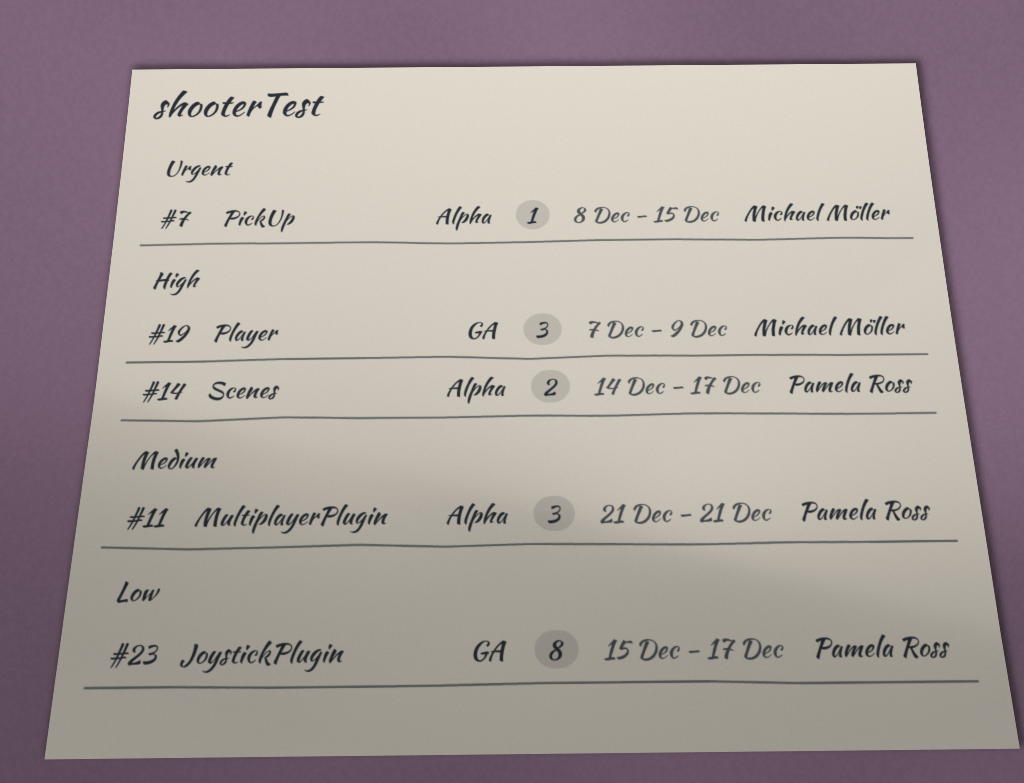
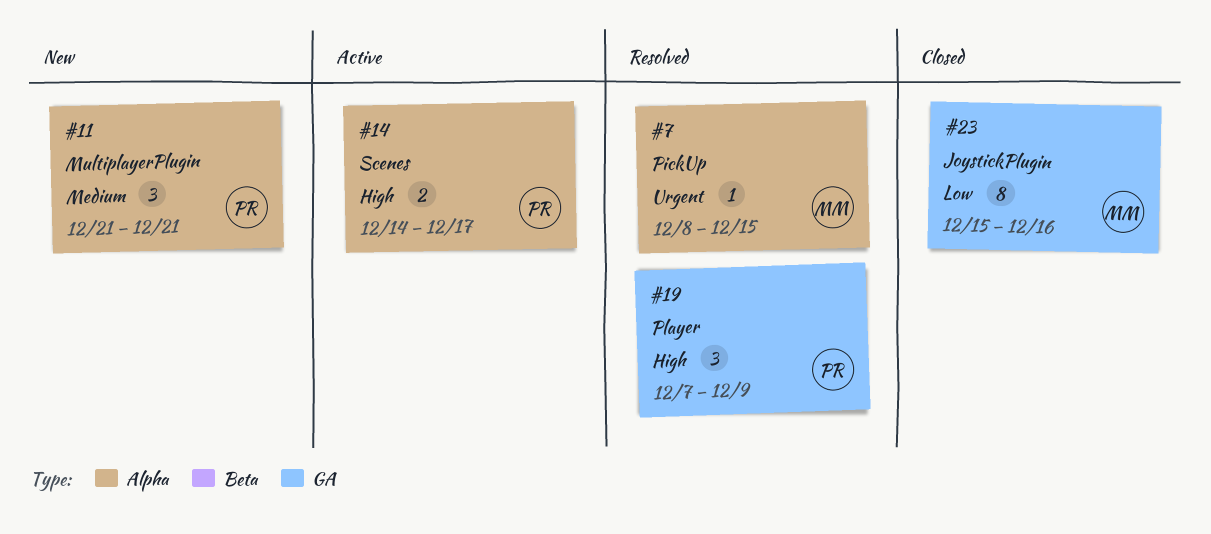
#19, owner: Michael Möller -> Pamela Ross
#23, owner: Pamela Ross -> Michael Möller
#23, due: Dec 17 -> Dec 16

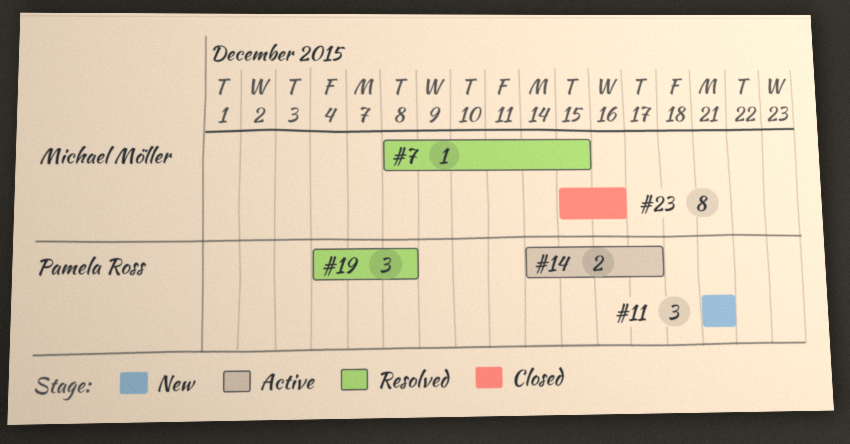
#19, start: Dec 7 -> Dec 4
#19, due: Dec 9 -> Dec 8

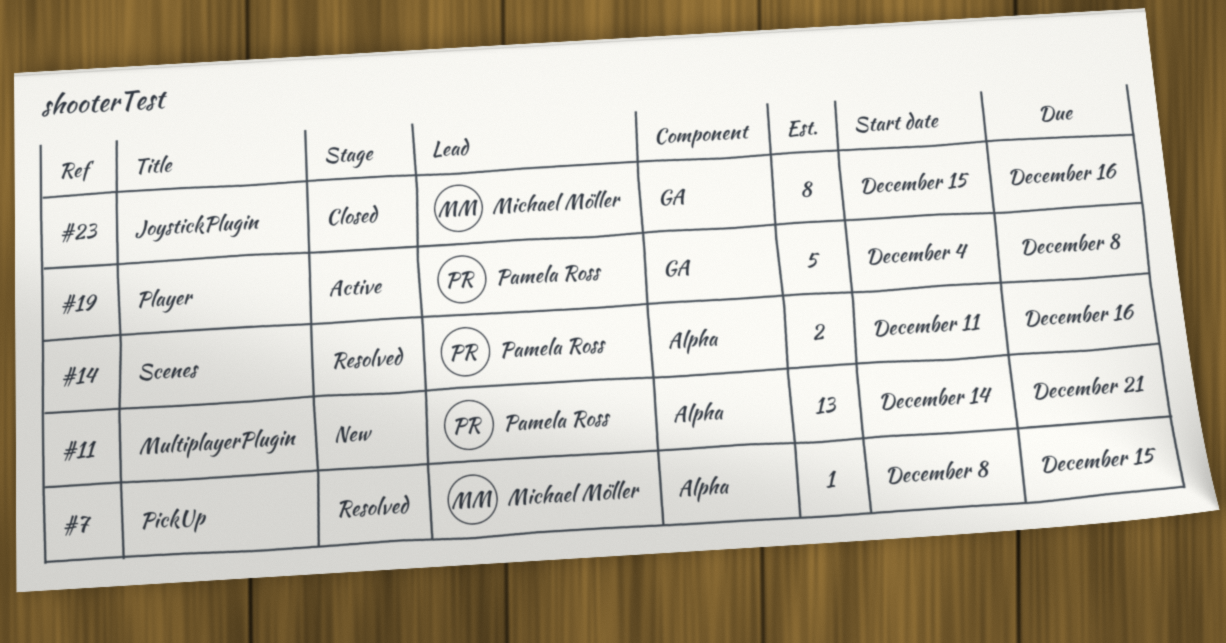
#11, estimate: 3 -> 13
#11, start: Dec 21 -> Dec 14
#14, status: Active -> Resolved
#14, start: Dec 14 -> Dec 11
#14, due: Dec 17 -> Dec 16
#19, status: Resolved -> Active
#19, estimate: 3 -> 5

